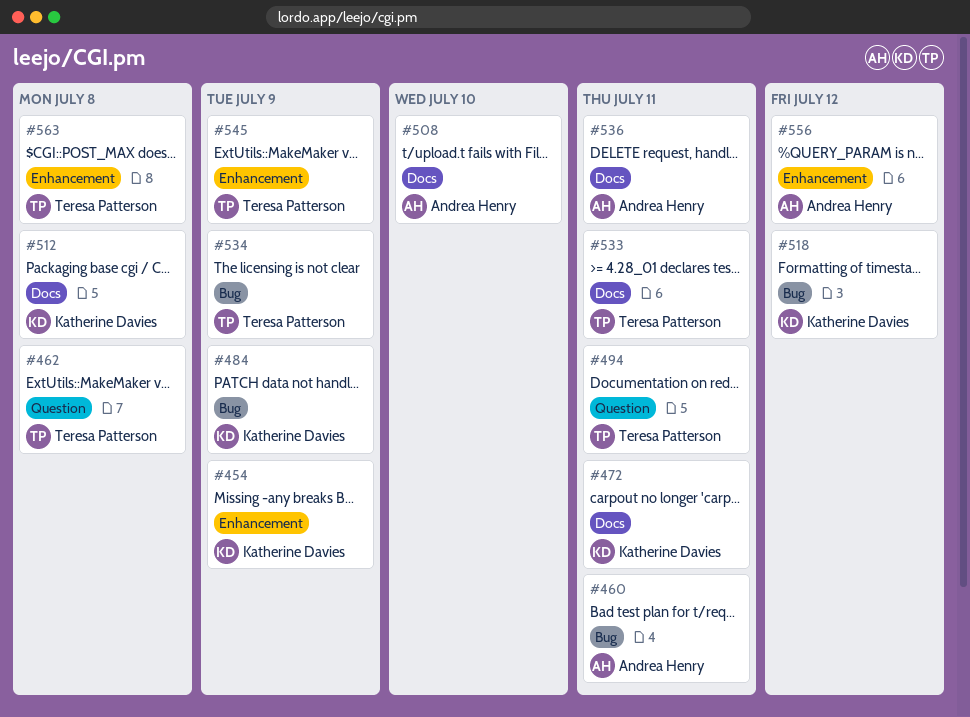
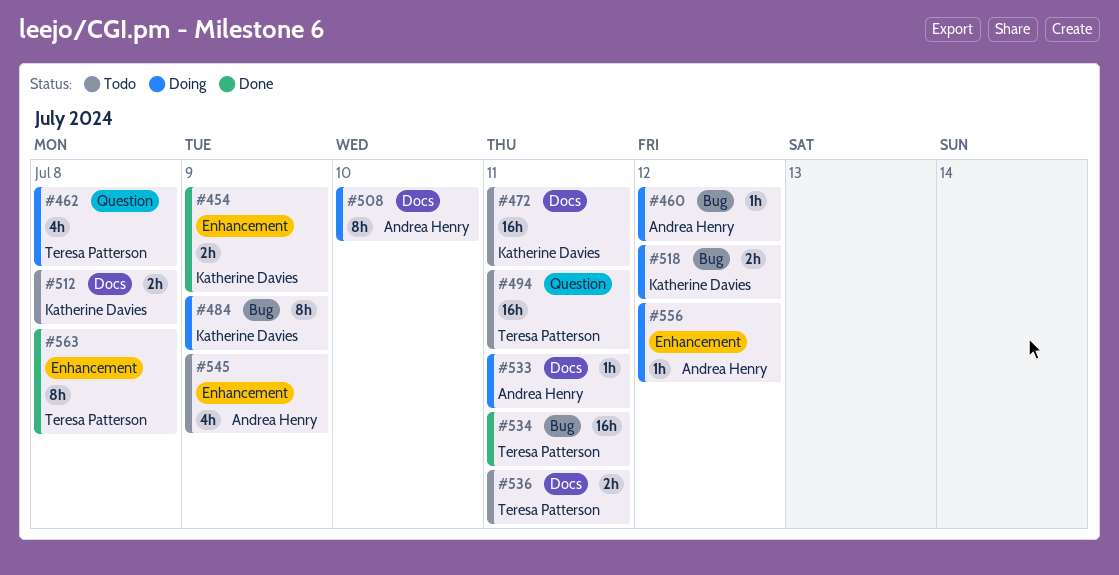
#460, due: Jul 11 -> Jul 12
#533, owner: Teresa Patterson -> Andrea Henry
#534, due: Jul 9 -> Jul 11
#536, owner: Andrea Henry -> Teresa Patterson
#545, owner: Teresa Patterson -> Andrea Henry

